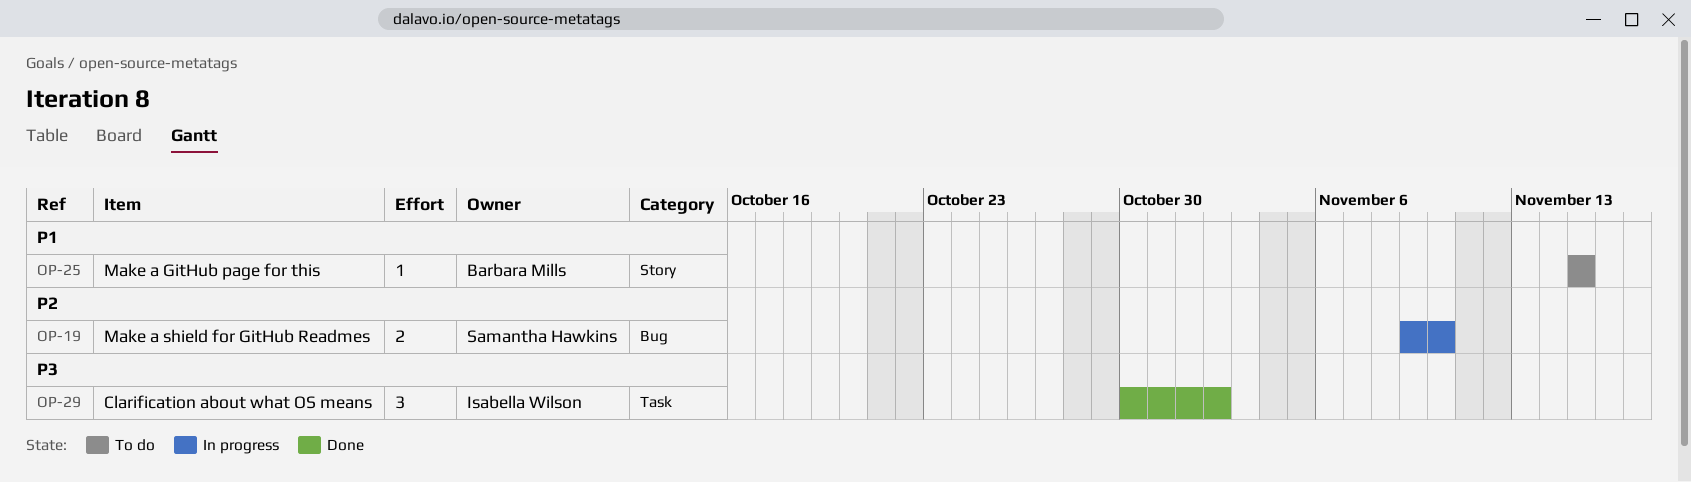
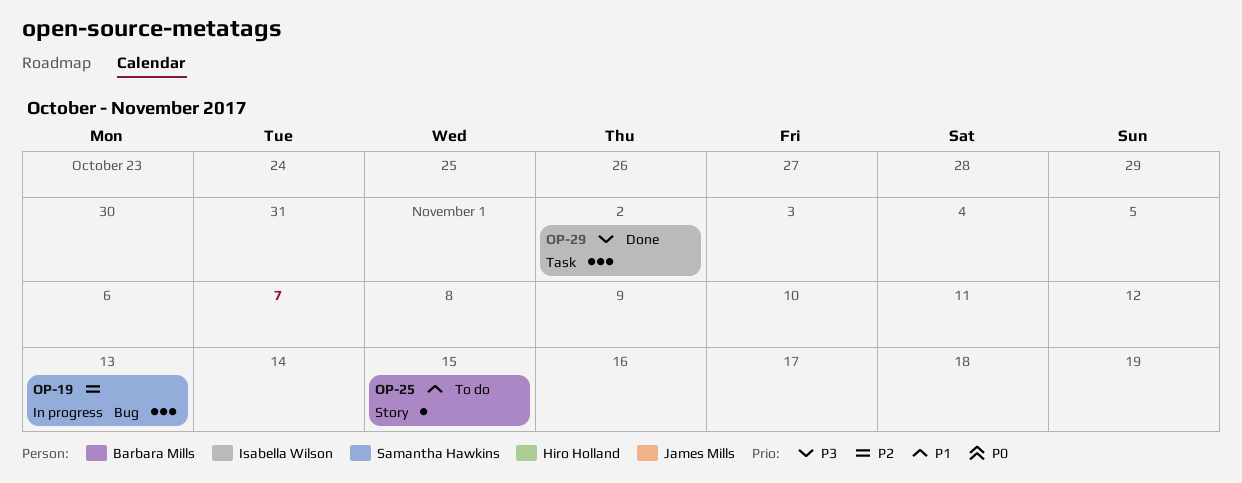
OP-19, estimate: 2 -> 3
OP-19, due: Nov 10 -> Nov 13

